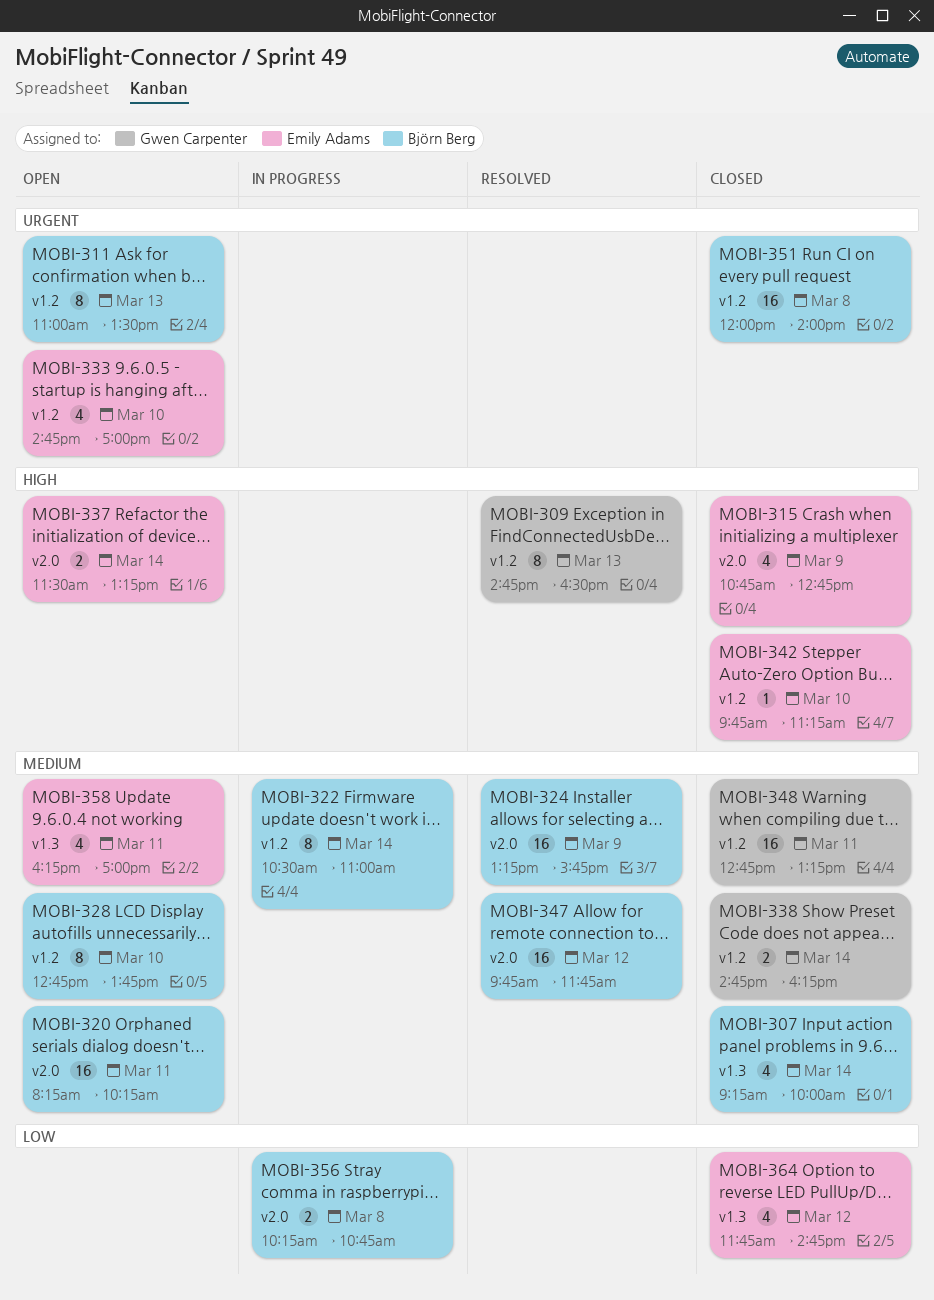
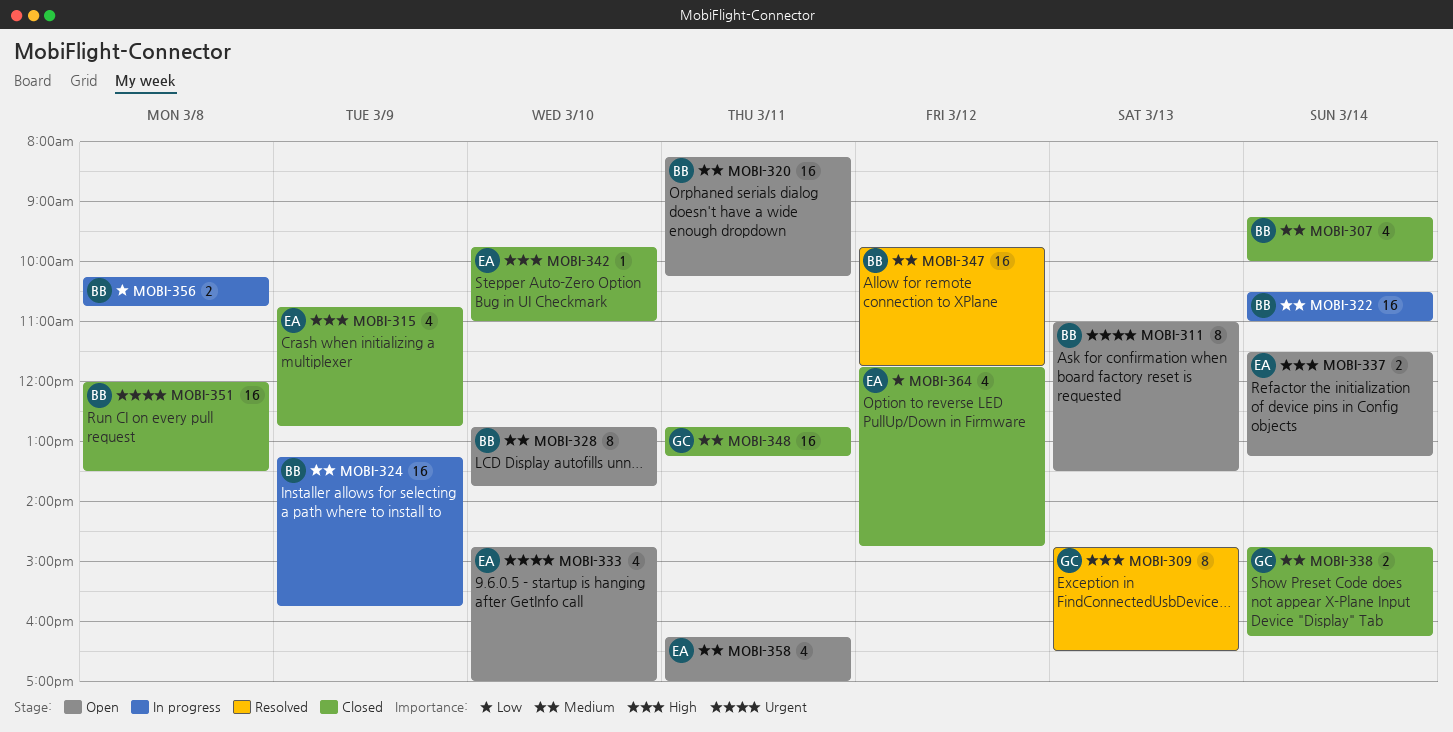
MOBI-322, estimate: 8 -> 16
MOBI-324, status: Resolved -> In progress
MOBI-342, ends: 11:15 -> 11:00
MOBI-351, ends: 14:00 -> 13:30

